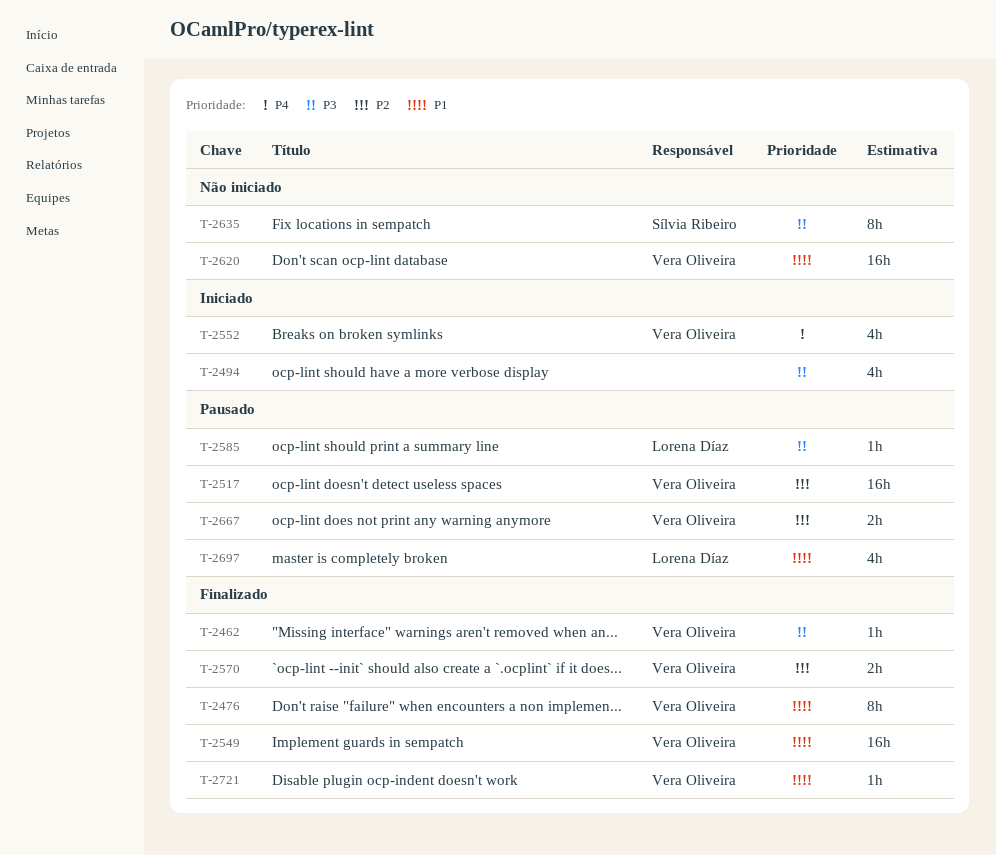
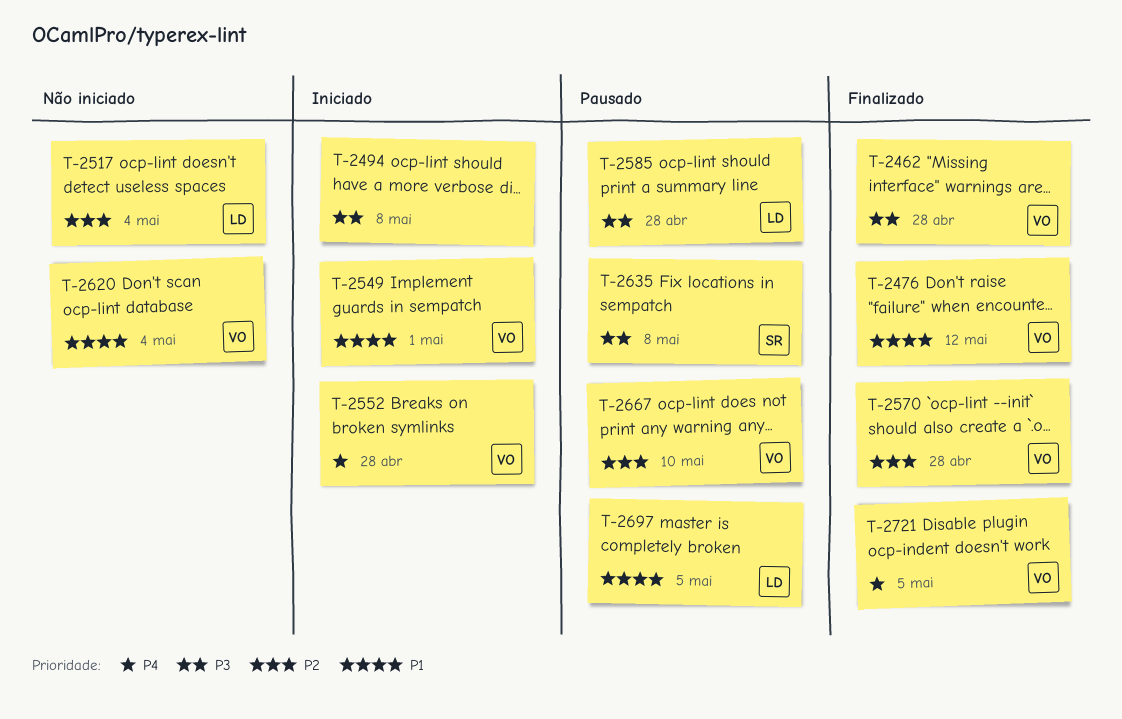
T-2517, status: Pausado -> Não iniciado
T-2517, owner: Vera Oliveira -> Lorena Díaz
T-2549, status: Finalizado -> Iniciado
T-2635, status: Não iniciado -> Pausado
T-2721, priority: P1 -> P4

